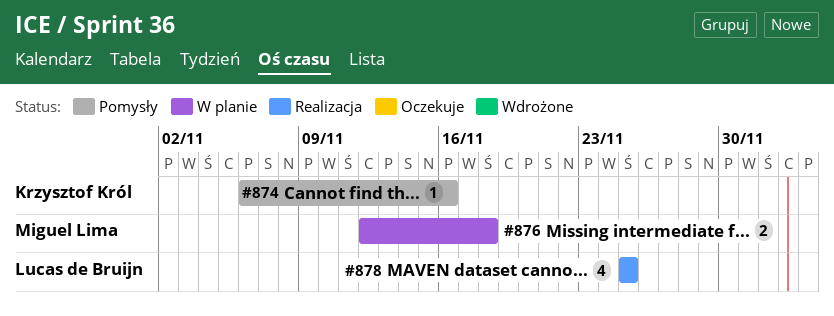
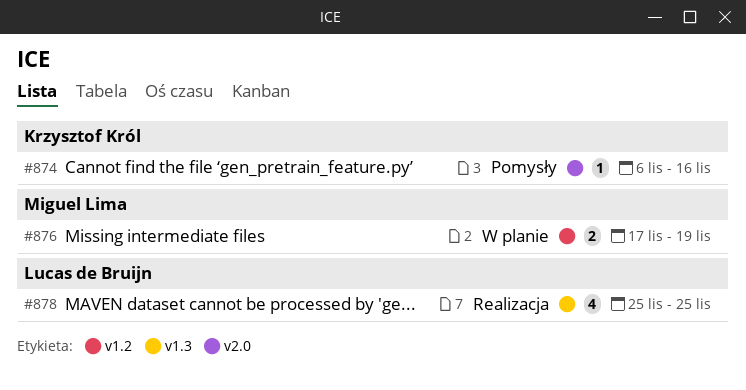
#876, start: Nov 12 -> Nov 17
#876, due: Nov 18 -> Nov 19

